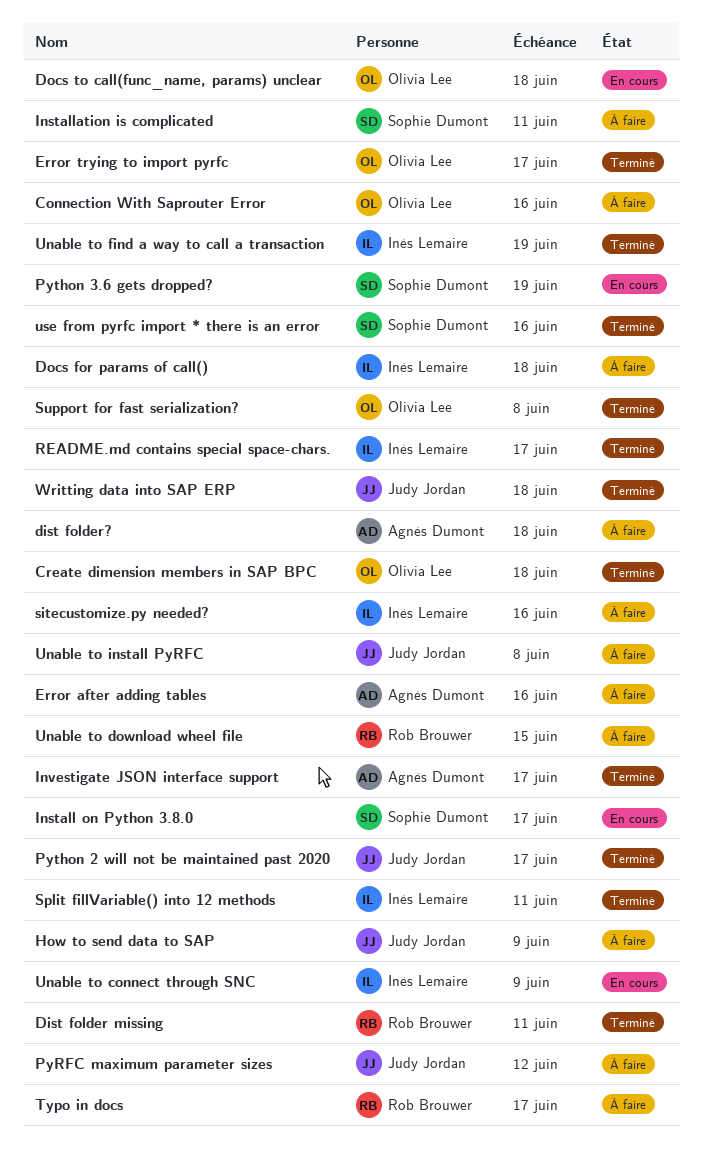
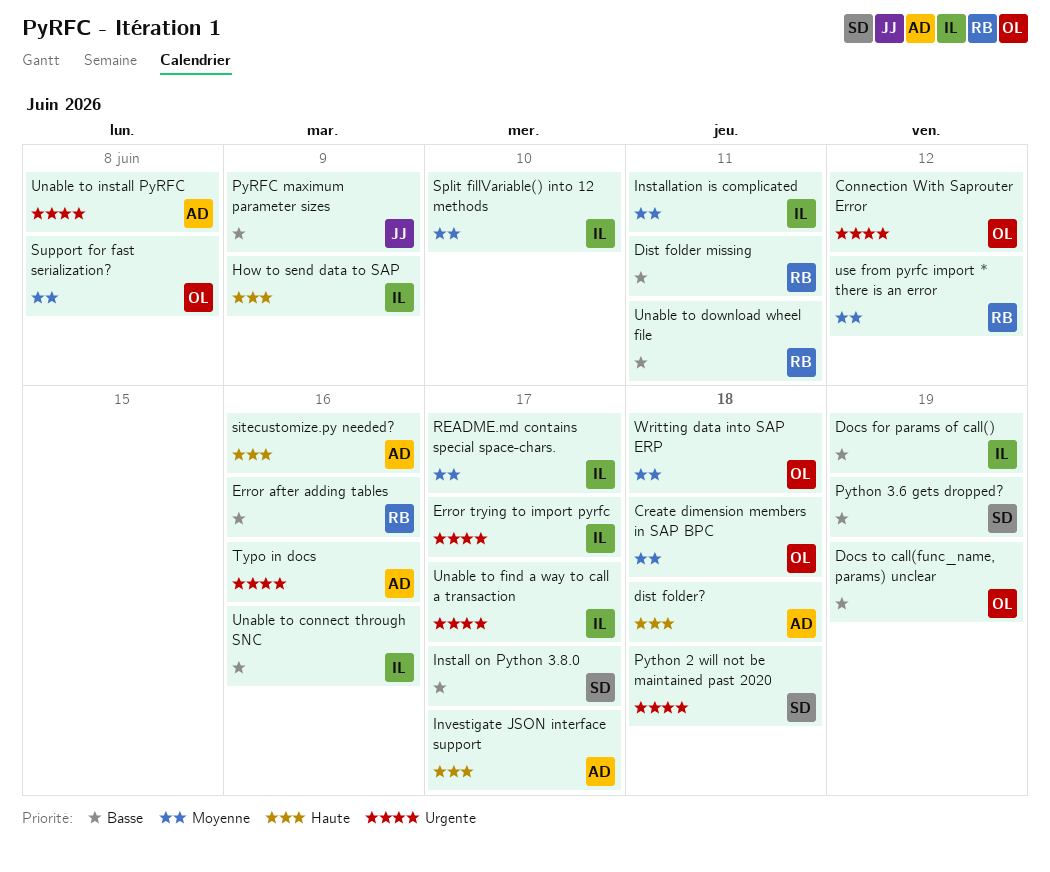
Connection With Saprouter Error, due: Jun 16 -> Jun 12
Docs for params of call(), due: Jun 18 -> Jun 19
Docs to call(func_name, params) unclear, due: Jun 18 -> Jun 19
Error after adding tables, owner: Agnès Dumont -> Rob Brouwer
Error trying to import pyrfc, owner: Olivia Lee -> Inès Lemaire
How to send data to SAP, owner: Judy Jordan -> Inès Lemaire
Installation is complicated, owner: Sophie Dumont -> Inès Lemaire
PyRFC maximum parameter sizes, due: Jun 12 -> Jun 9
Python 2 will not be maintained past 2020, owner: Judy Jordan -> Sophie Dumont
Python 2 will not be maintained past 2020, due: Jun 17 -> Jun 18
sitecustomize.py needed?, owner: Inès Lemaire -> Agnès Dumont
Split fillVariable() into 12 methods, due: Jun 11 -> Jun 10
Typo in docs, owner: Rob Brouwer -> Agnès Dumont
Typo in docs, due: Jun 17 -> Jun 16
Unable to connect through SNC, due: Jun 9 -> Jun 16
Unable to download wheel file, due: Jun 15 -> Jun 11
Unable to find a way to call a transaction, due: Jun 19 -> Jun 17
Unable to install PyRFC, owner: Judy Jordan -> Agnès Dumont
use from pyrfc import * there is an error, owner: Sophie Dumont -> Rob Brouwer
use from pyrfc import * there is an error, due: Jun 16 -> Jun 12
Writting data into SAP ERP, owner: Judy Jordan -> Olivia Lee

